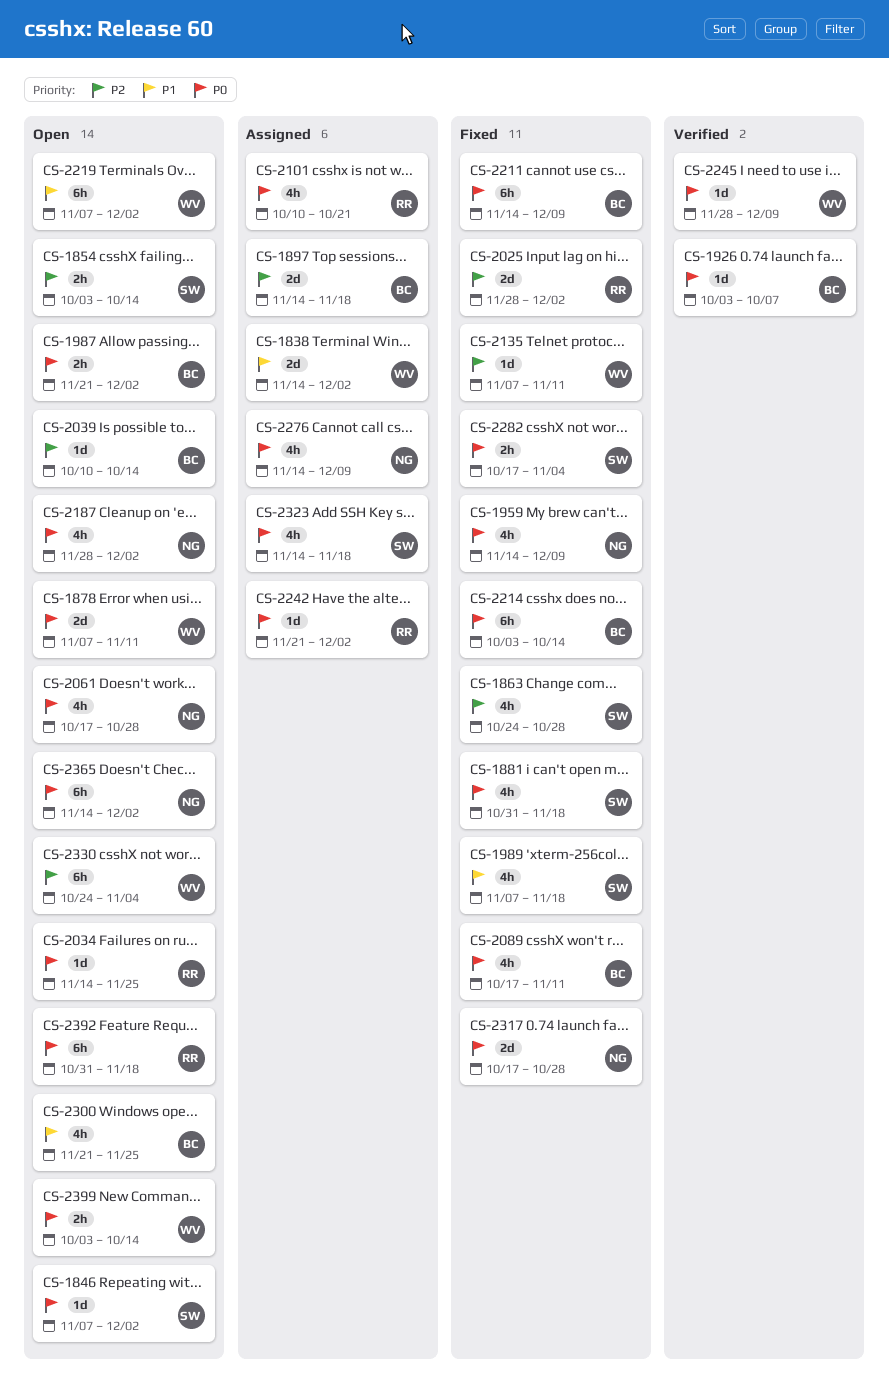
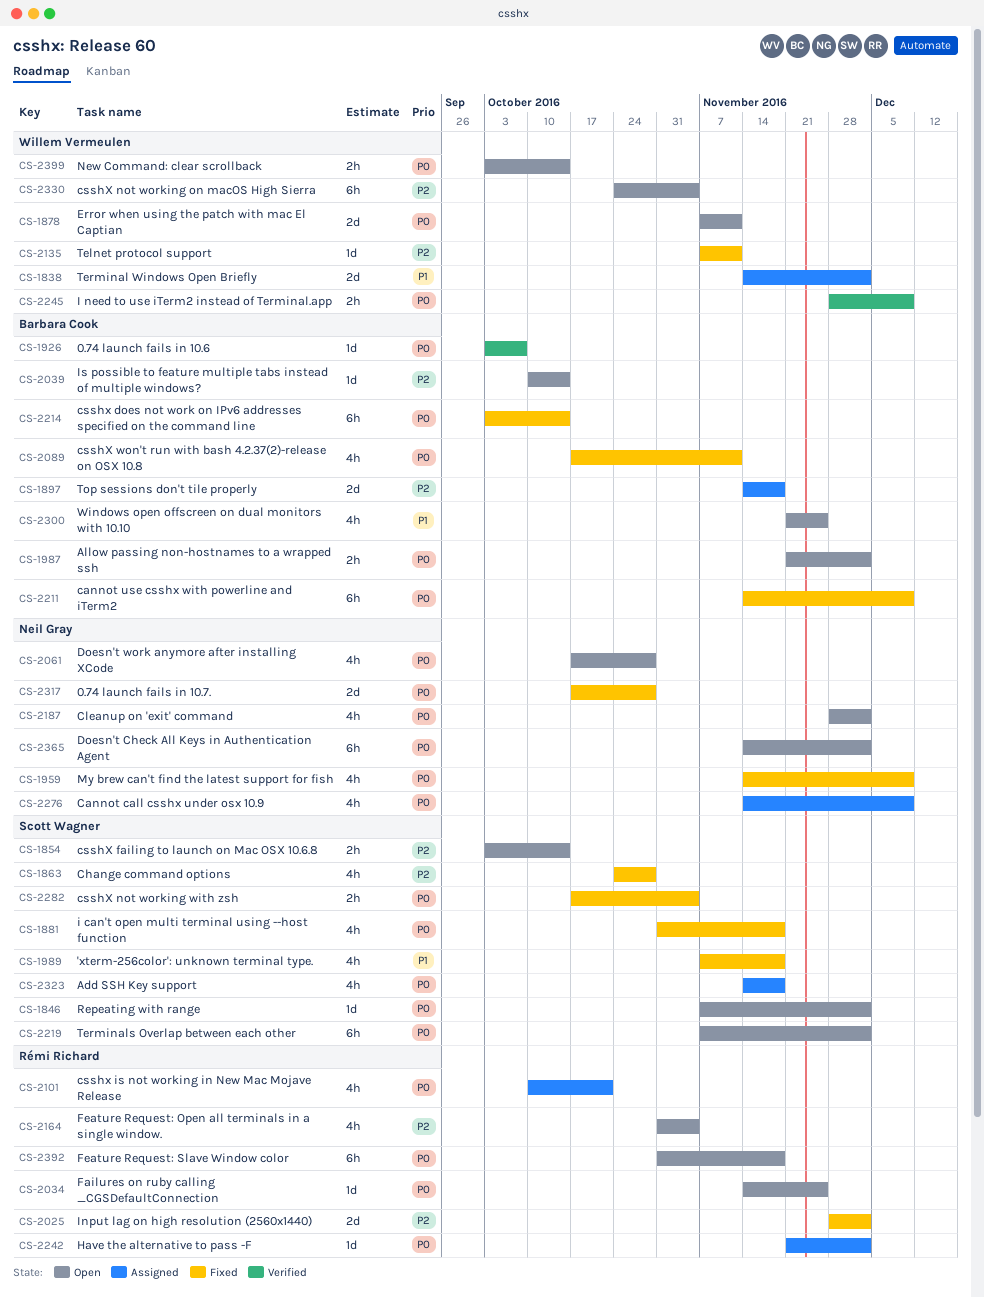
CS-2164: none -> present
CS-2219, owner: Willem Vermeulen -> Scott Wagner
CS-2219, priority: P1 -> P0
CS-2245, estimate: 1d -> 2h

